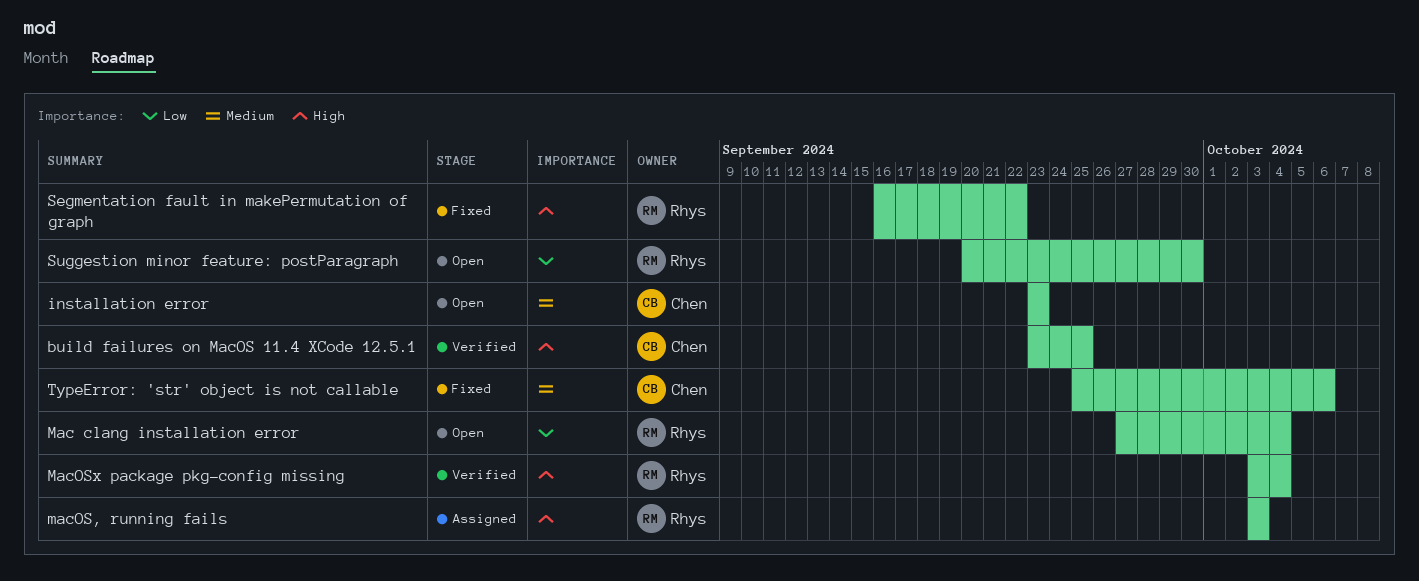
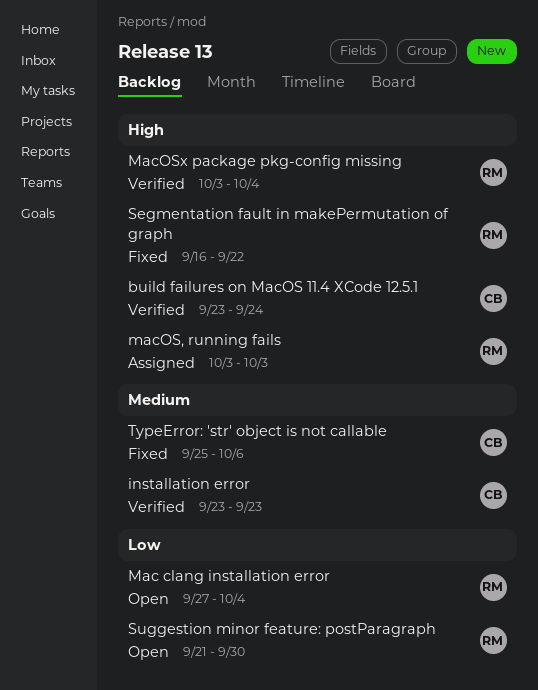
build failures on MacOS 11.4 XCode 12.5.1, due: Sep 25 -> Sep 24
installation error, status: Open -> Verified
Suggestion minor feature: postParagraph, start: Sep 20 -> Sep 21

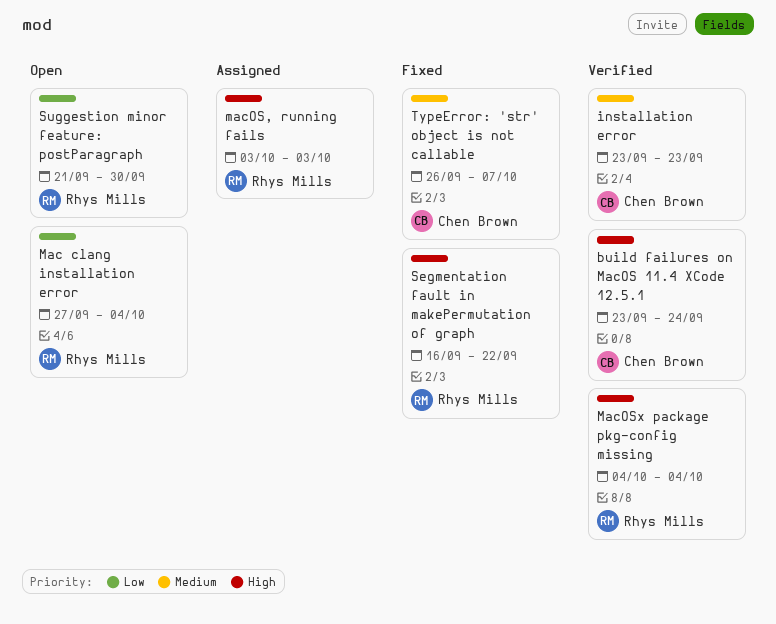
MacOSx package pkg-config missing, start: Oct 3 -> Oct 4
TypeError: 'str' object is not callable, start: Sep 25 -> Sep 26
TypeError: 'str' object is not callable, due: Oct 6 -> Oct 7

